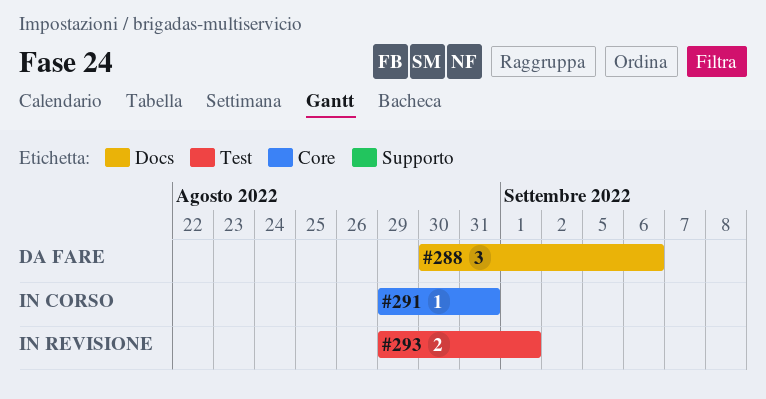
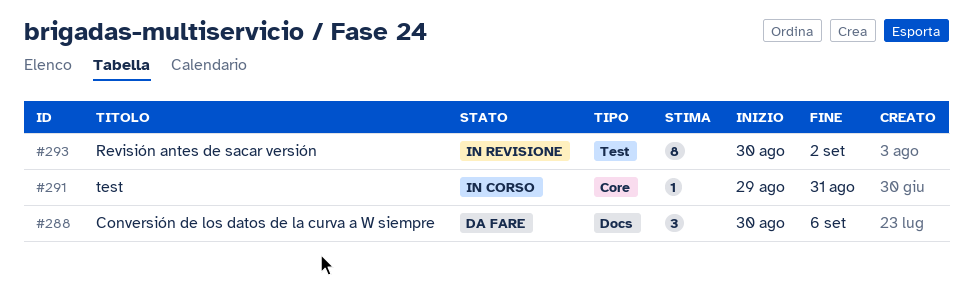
#293, estimate: 2 -> 8
#293, start: Aug 29 -> Aug 30
#293, due: Sep 1 -> Sep 2

